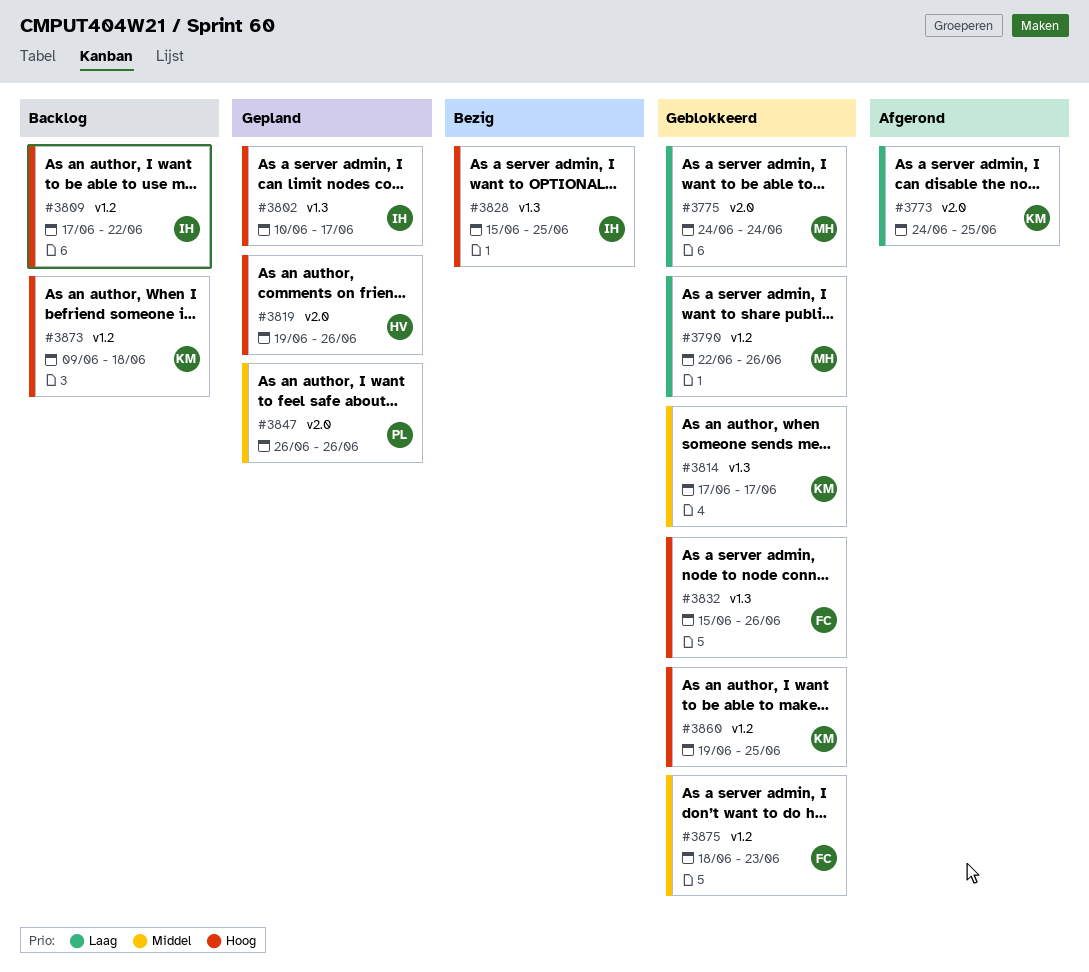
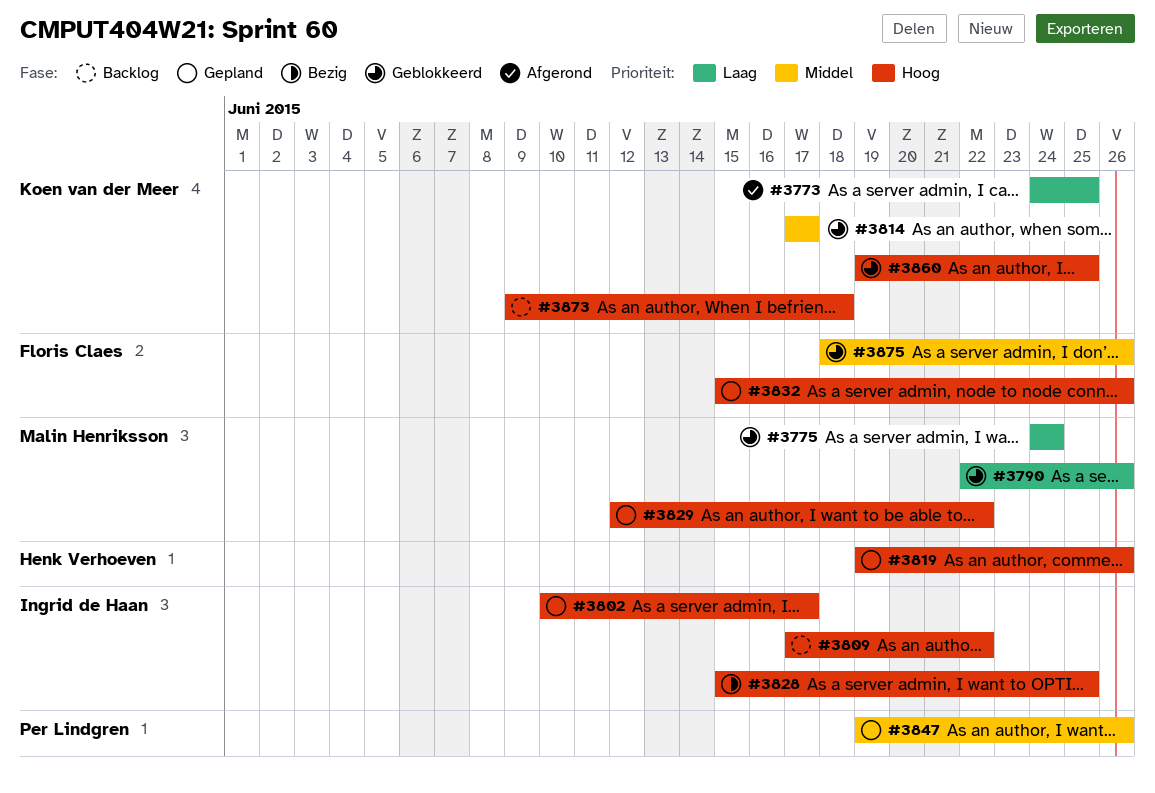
#3829: none -> present
#3832, status: Geblokkeerd -> Gepland
#3847, start: Jun 26 -> Jun 19
#3875, due: Jun 23 -> Jun 26

